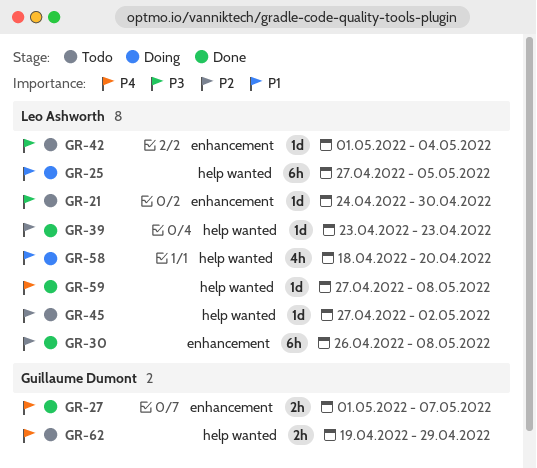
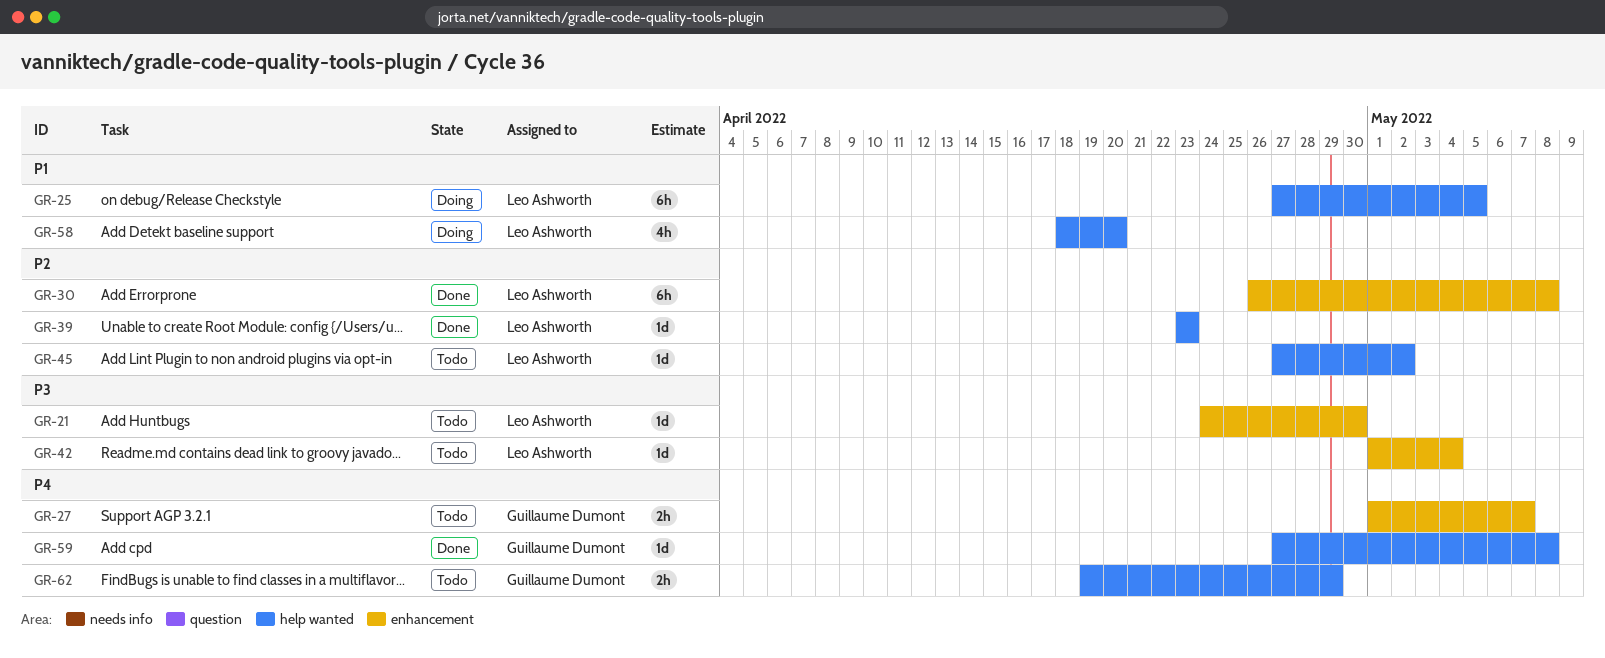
GR-27, status: Done -> Todo
GR-59, owner: Leo Ashworth -> Guillaume Dumont

